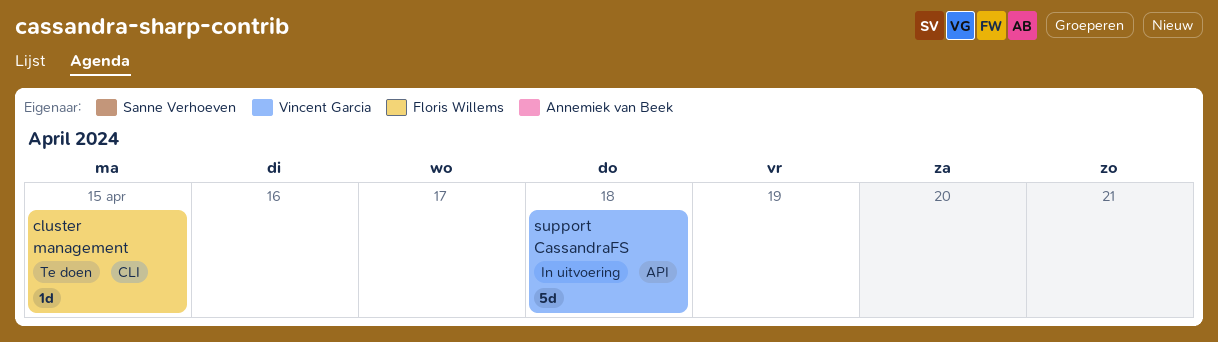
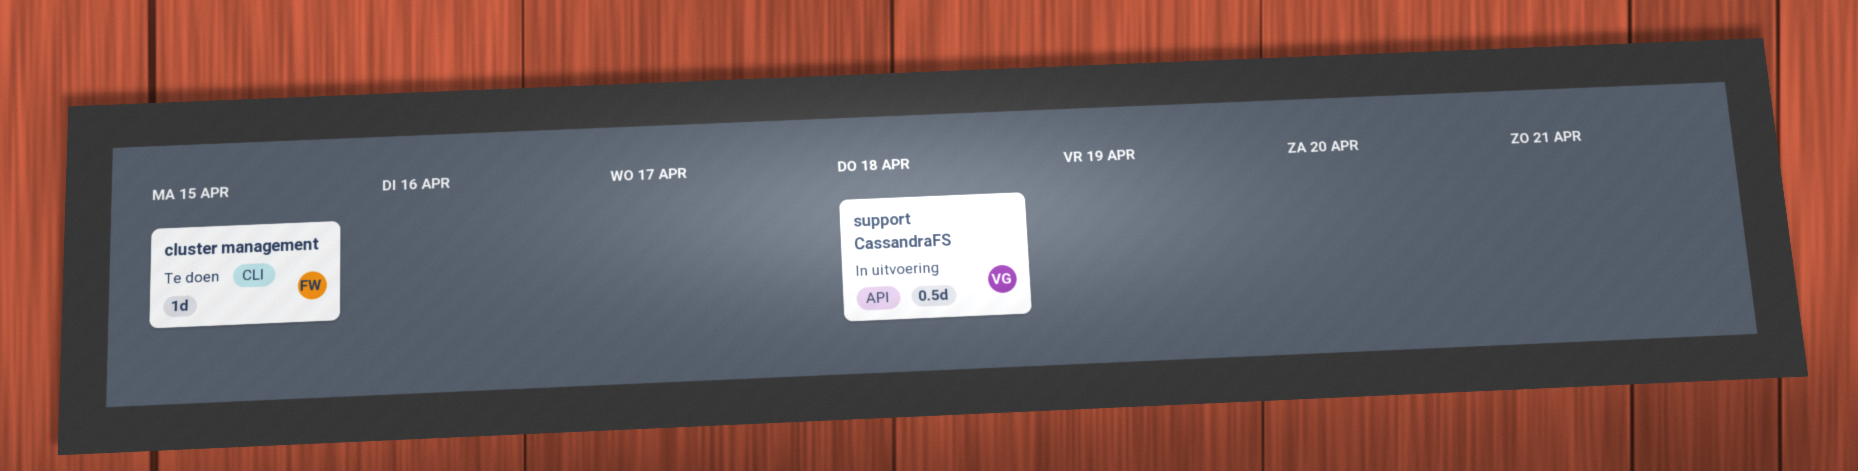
support CassandraFS, estimate: 5d -> 0.5d

